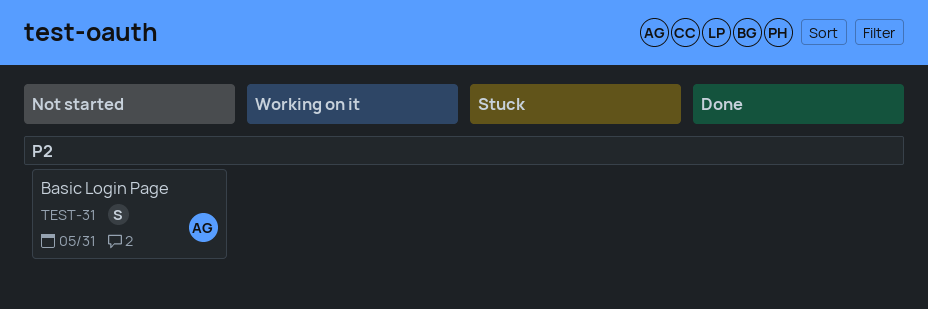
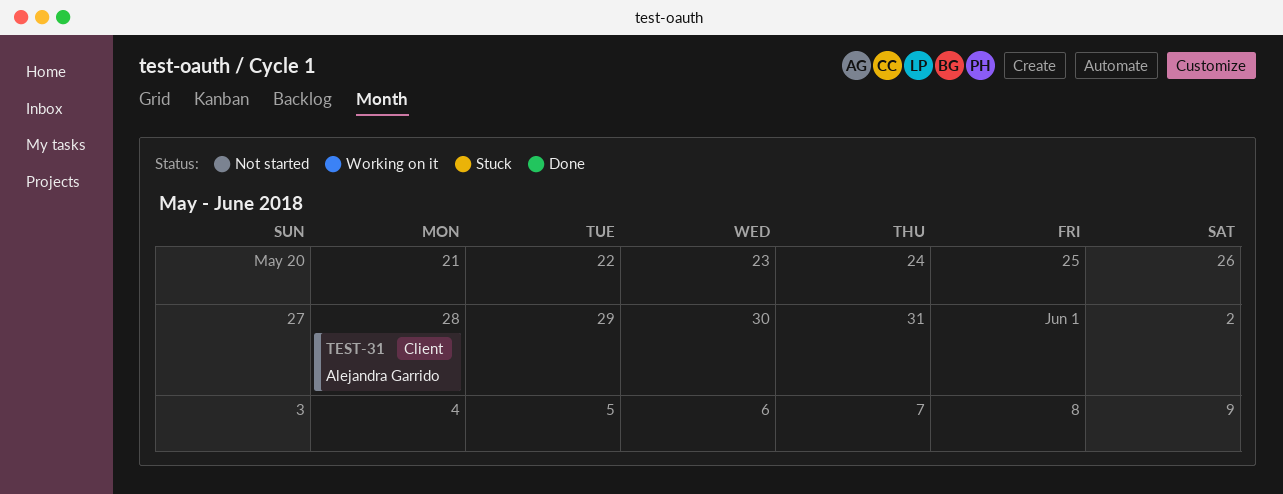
TEST-31, due: May 31 -> May 28

